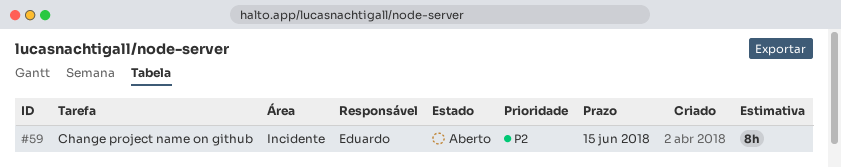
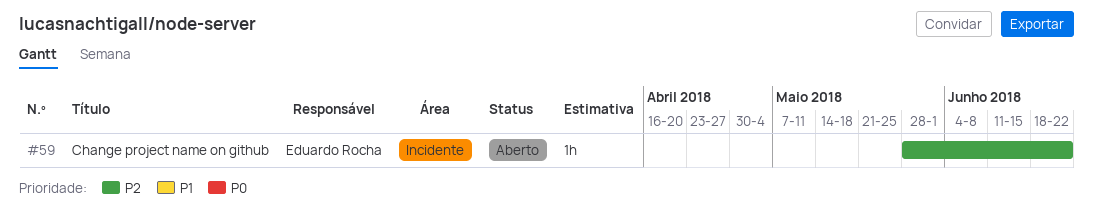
#59, estimate: 8h -> 1h
#59, due: Jun 15 -> Jun 22

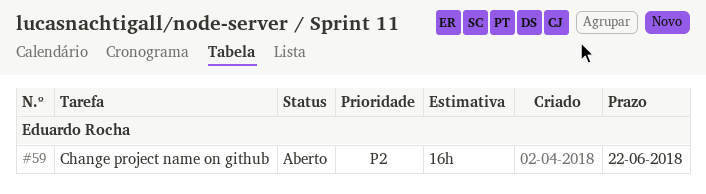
#59, estimate: 1h -> 16h

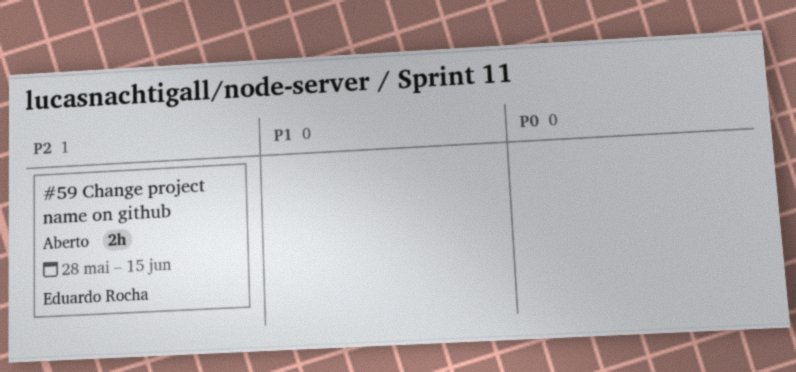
#59, estimate: 16h -> 2h
#59, due: Jun 22 -> Jun 15

